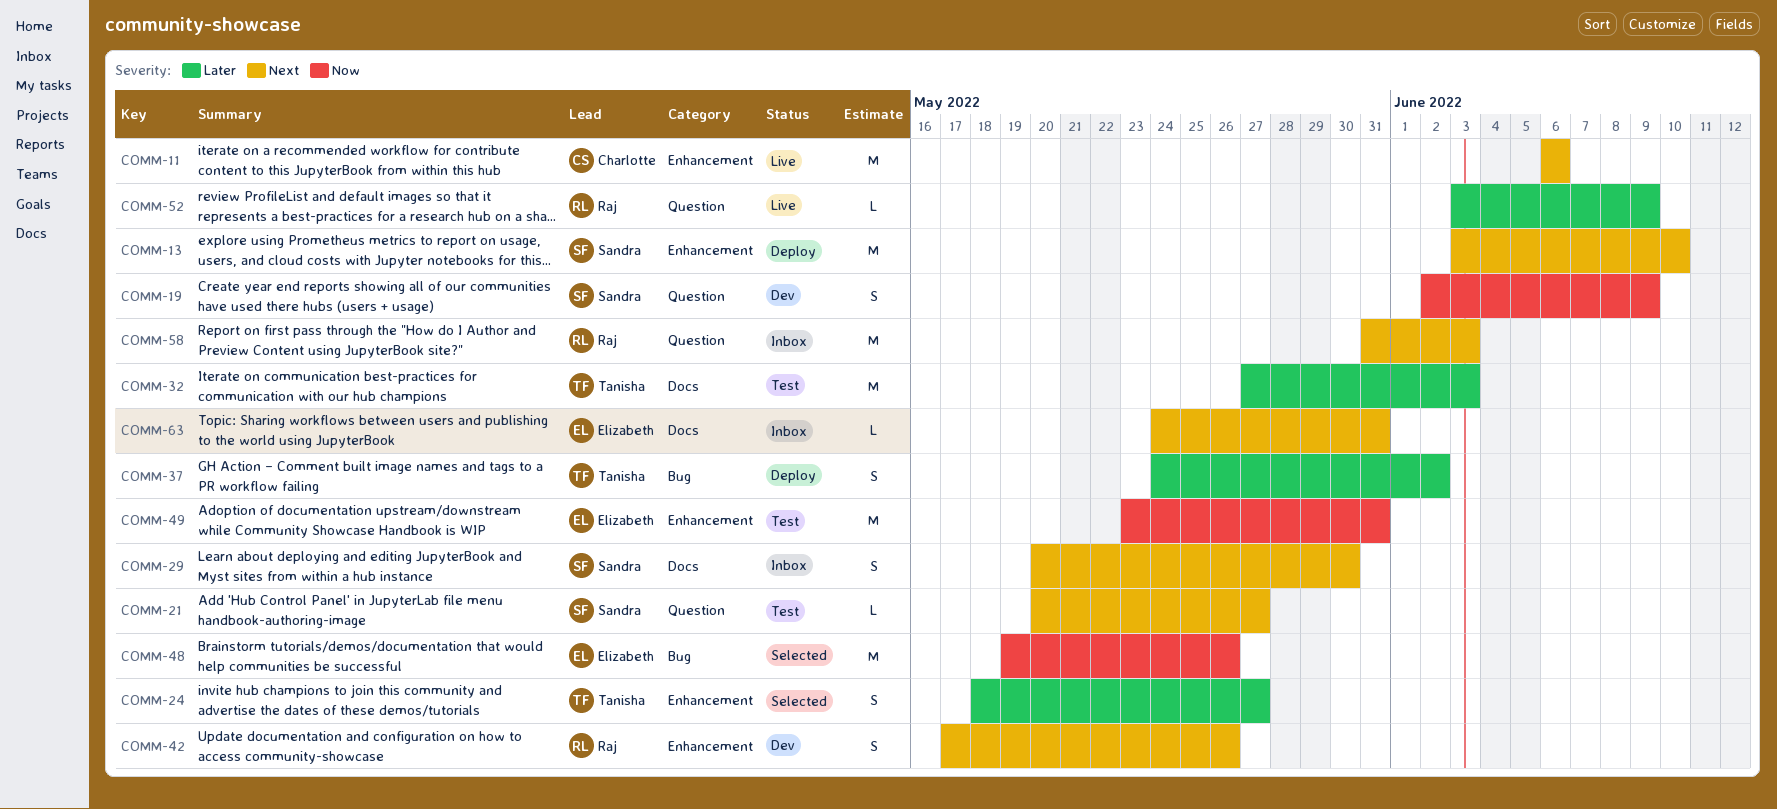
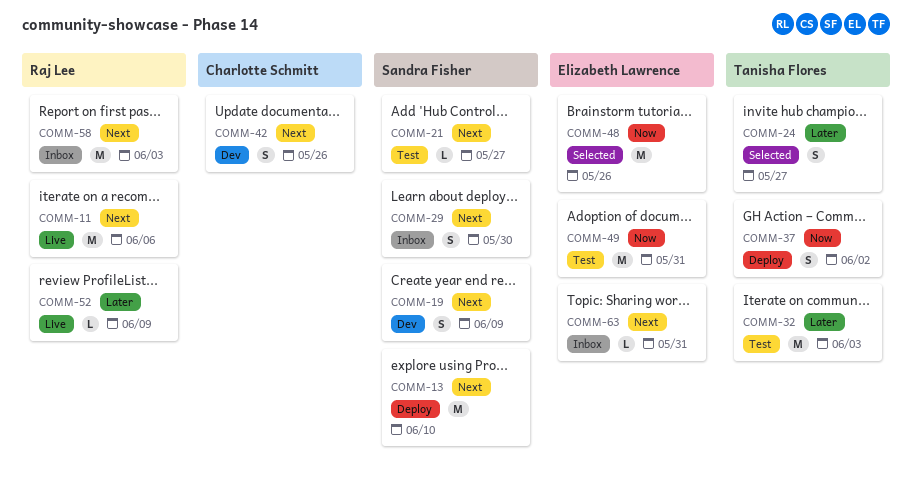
COMM-11, owner: Charlotte Schmitt -> Raj Lee
COMM-19, priority: Now -> Next
COMM-37, priority: Later -> Now
COMM-42, owner: Raj Lee -> Charlotte Schmitt

